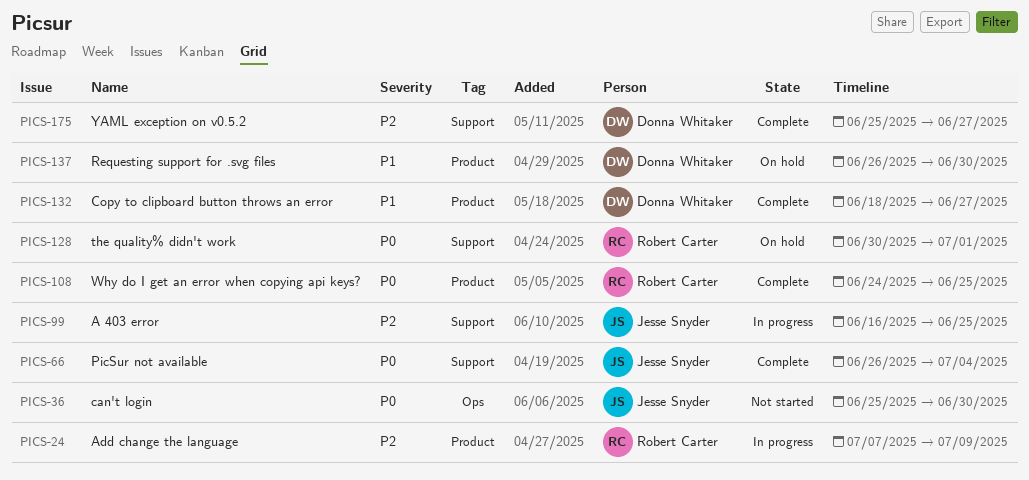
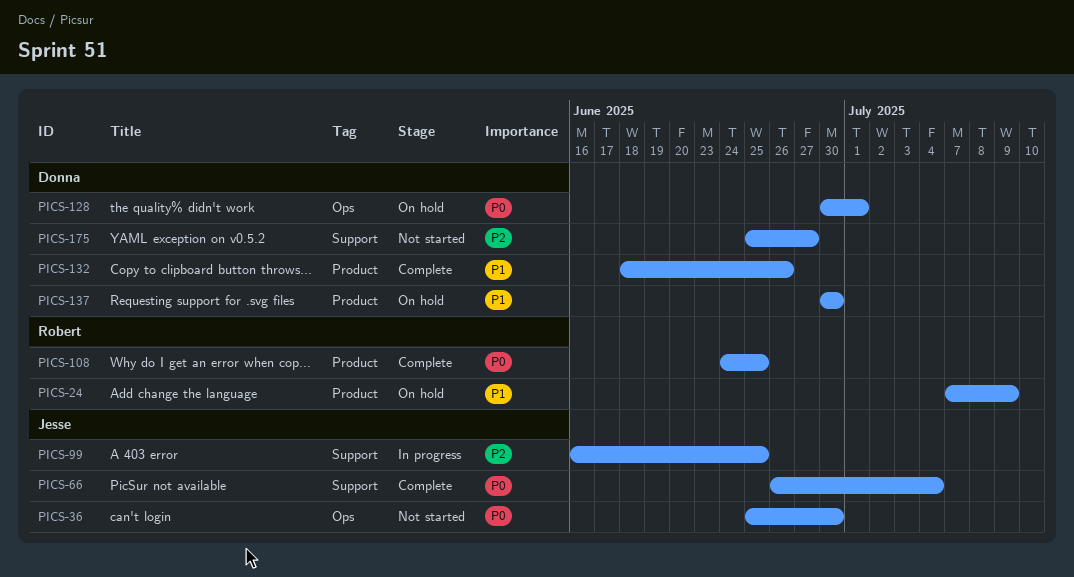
PICS-24, status: In progress -> On hold
PICS-24, priority: P2 -> P1
PICS-128, owner: Robert Carter -> Donna Whitaker
PICS-128, label: Support -> Ops
PICS-132, due: Jun 27 -> Jun 26
PICS-137, start: Jun 26 -> Jun 30
PICS-175, status: Complete -> Not started

